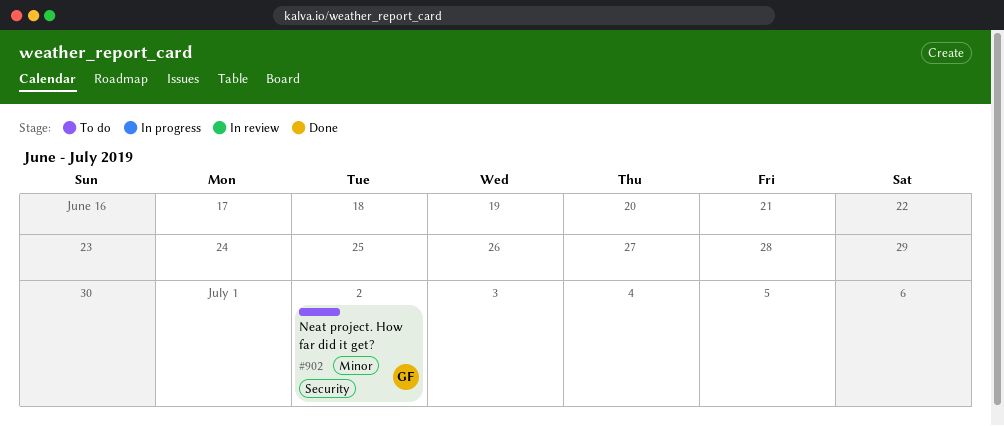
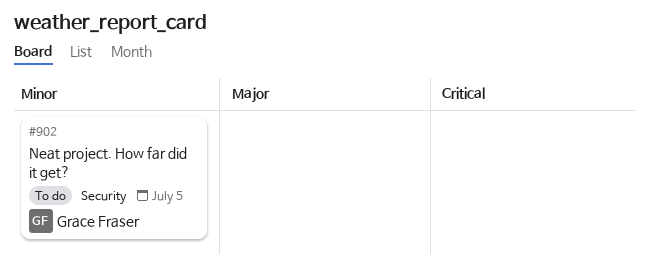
#902, due: Jul 2 -> Jul 5

